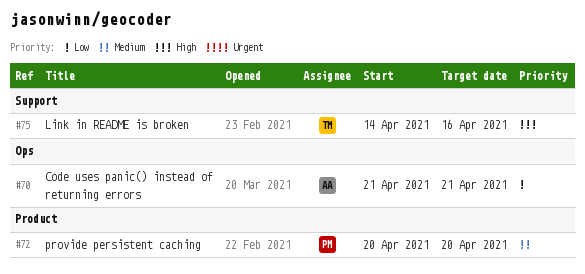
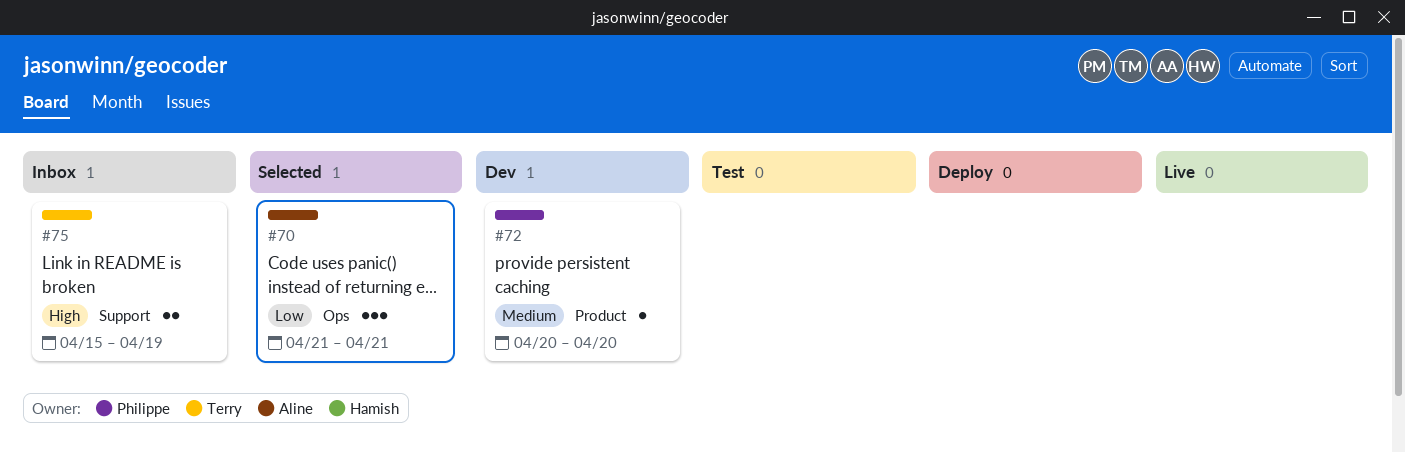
#75, start: Apr 14 -> Apr 15
#75, due: Apr 16 -> Apr 19

